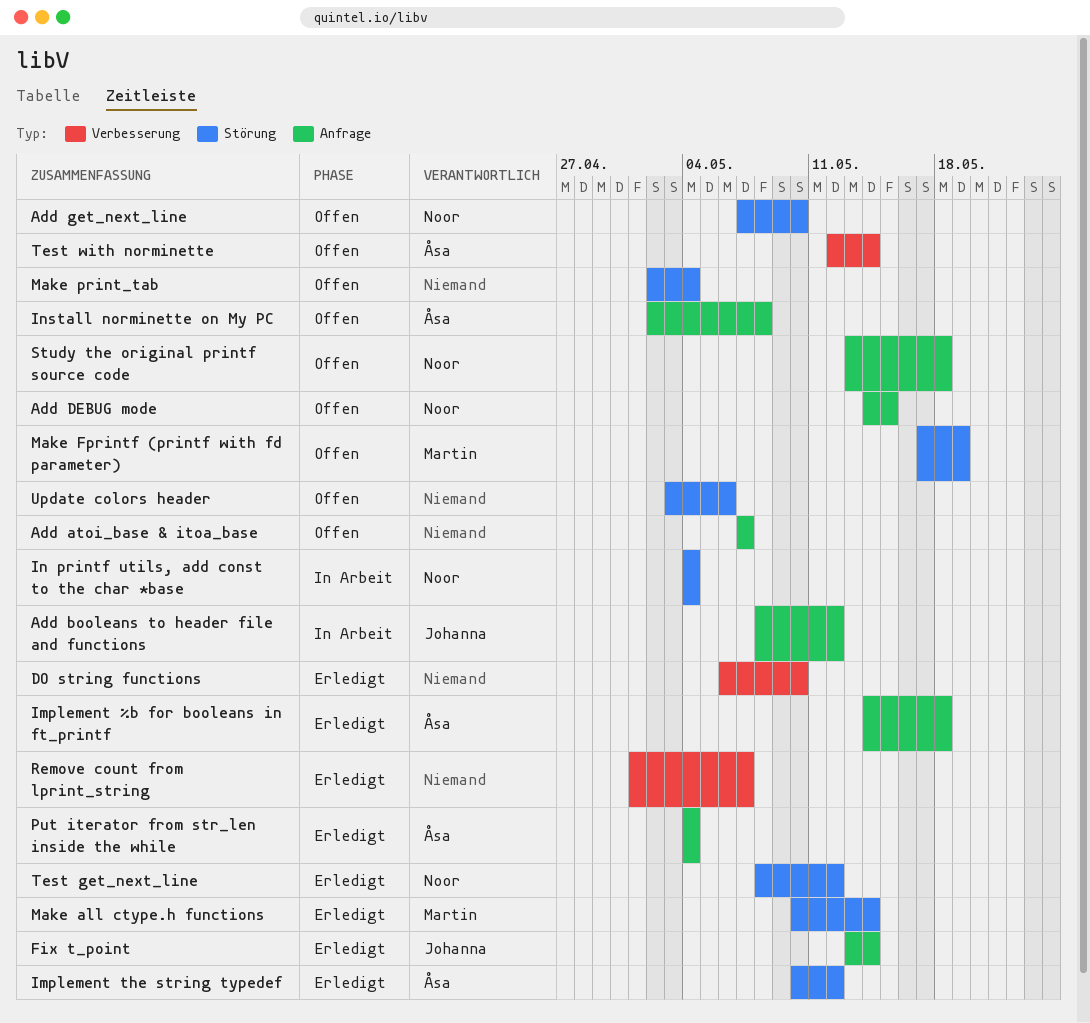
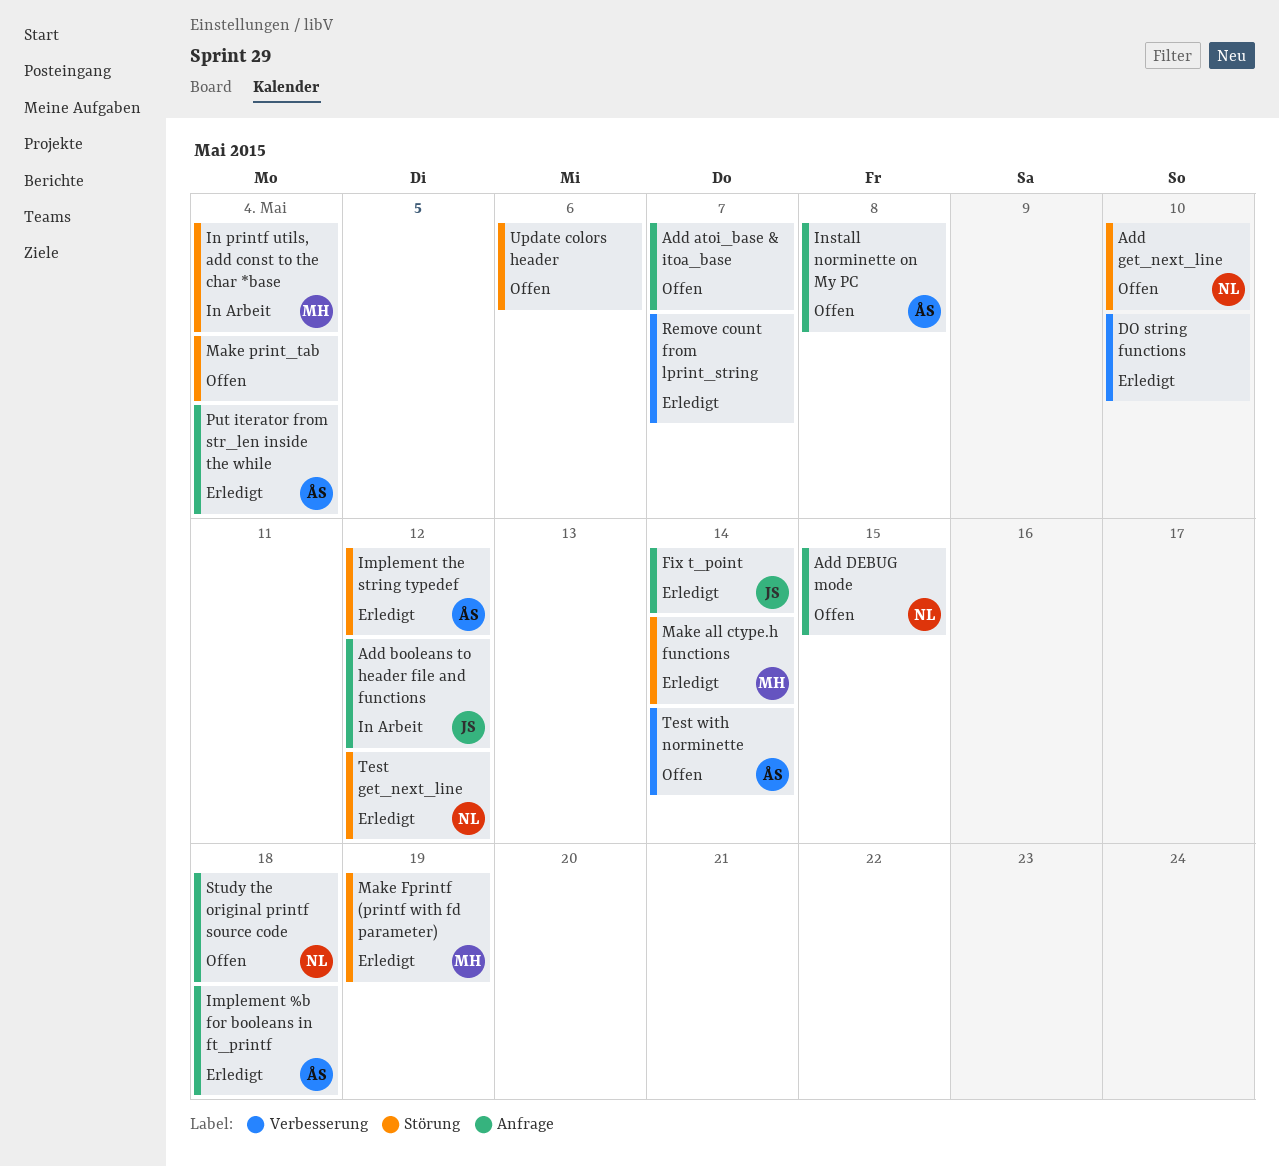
In printf utils, add const to the char *base, owner: Noor -> Martin
Make Fprintf (printf with fd parameter), status: Offen -> Erledigt

